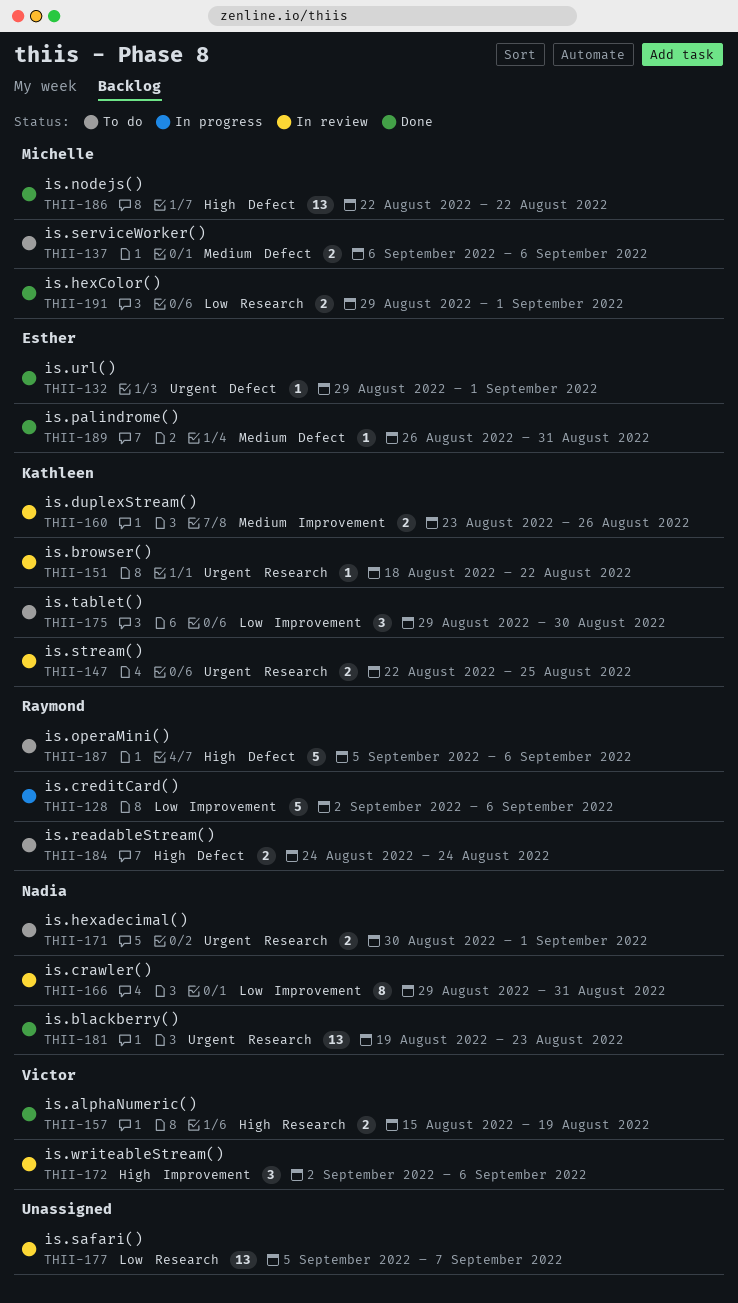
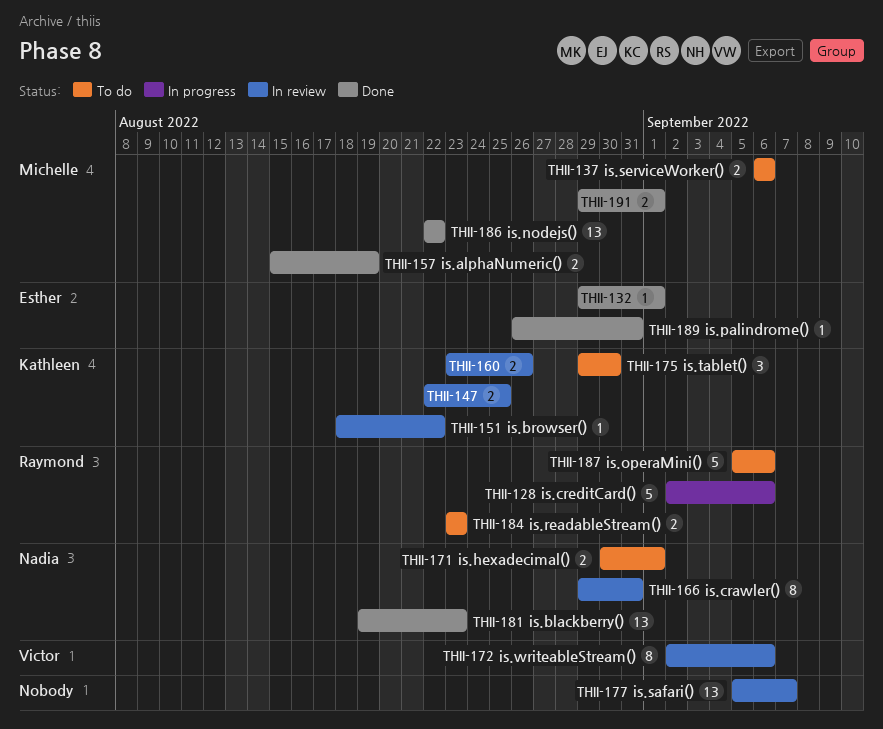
THII-157, owner: Victor -> Michelle
THII-172, estimate: 3 -> 8
THII-184, start: Aug 24 -> Aug 23
THII-184, due: Aug 24 -> Aug 23

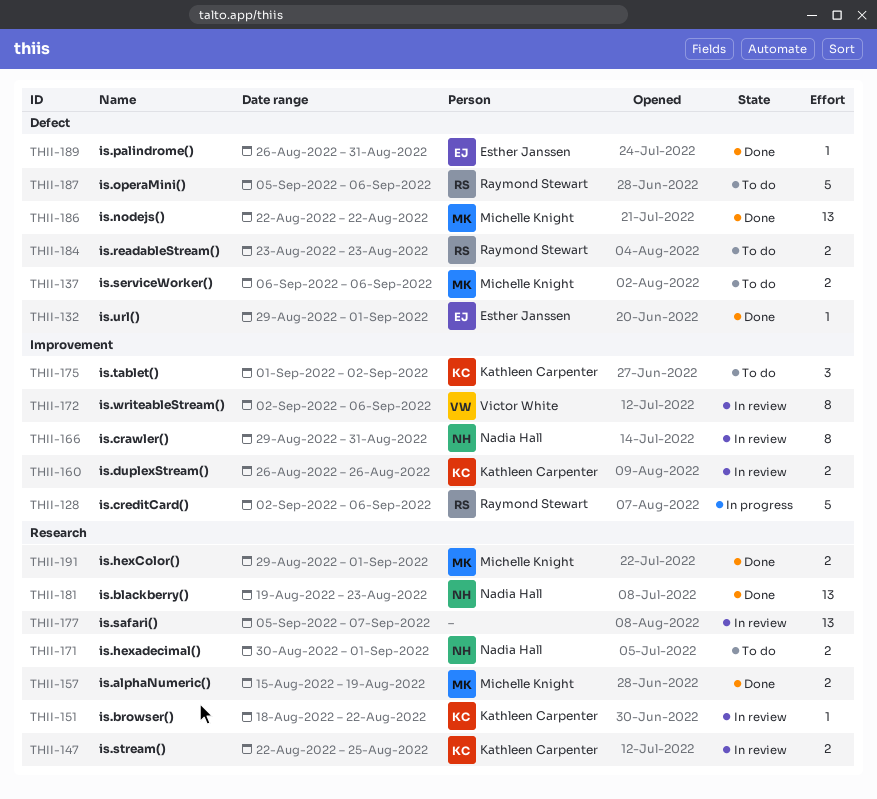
THII-160, start: Aug 23 -> Aug 26
THII-175, start: Aug 29 -> Sep 1
THII-175, due: Aug 30 -> Sep 2

